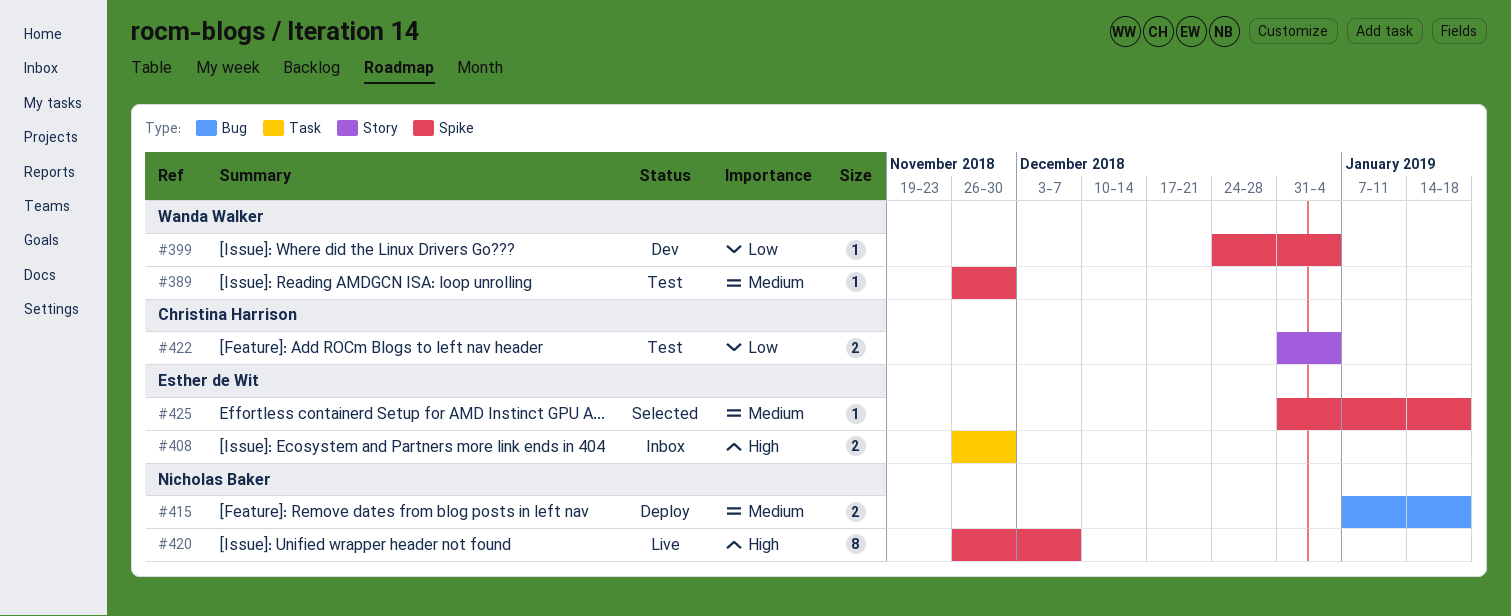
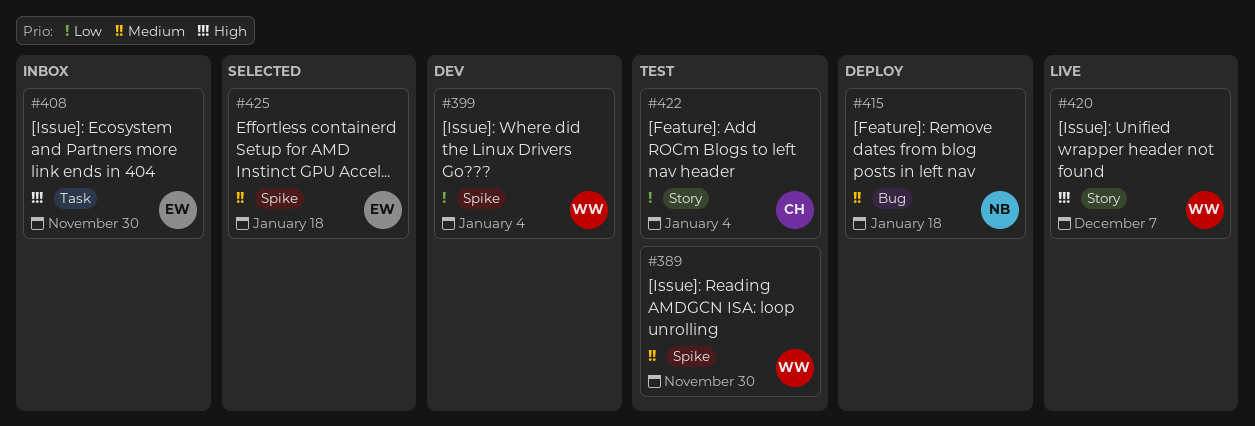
#420, owner: Nicholas Baker -> Wanda Walker
#420, label: Spike -> Story

